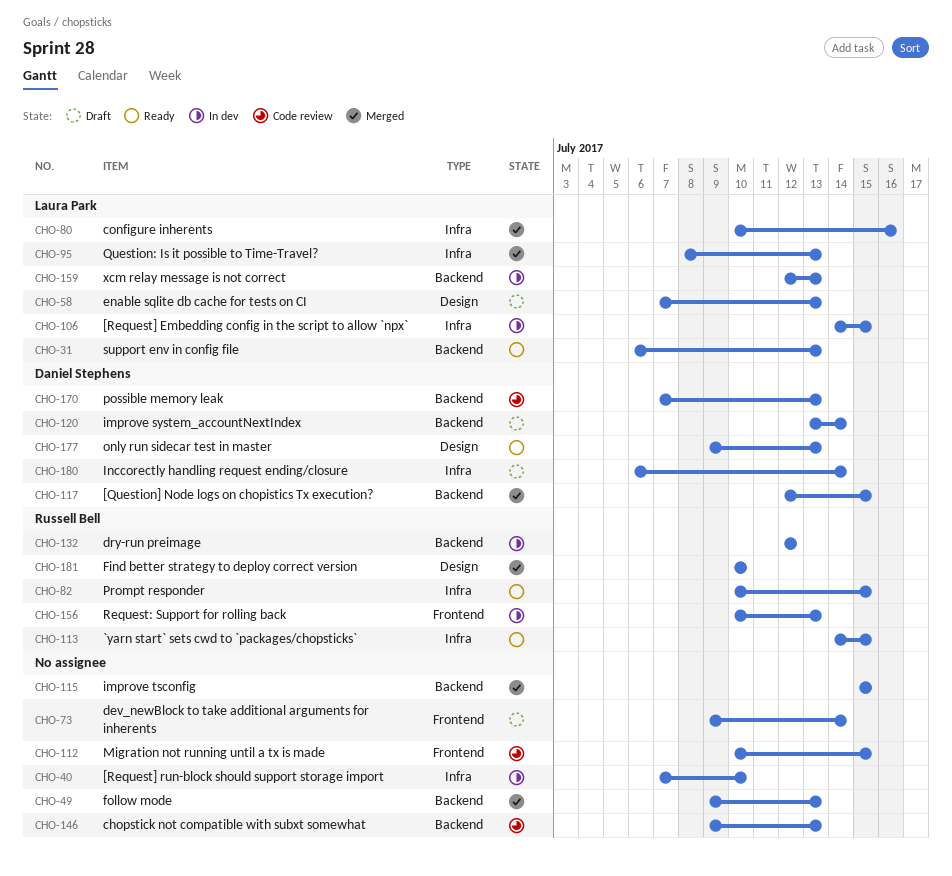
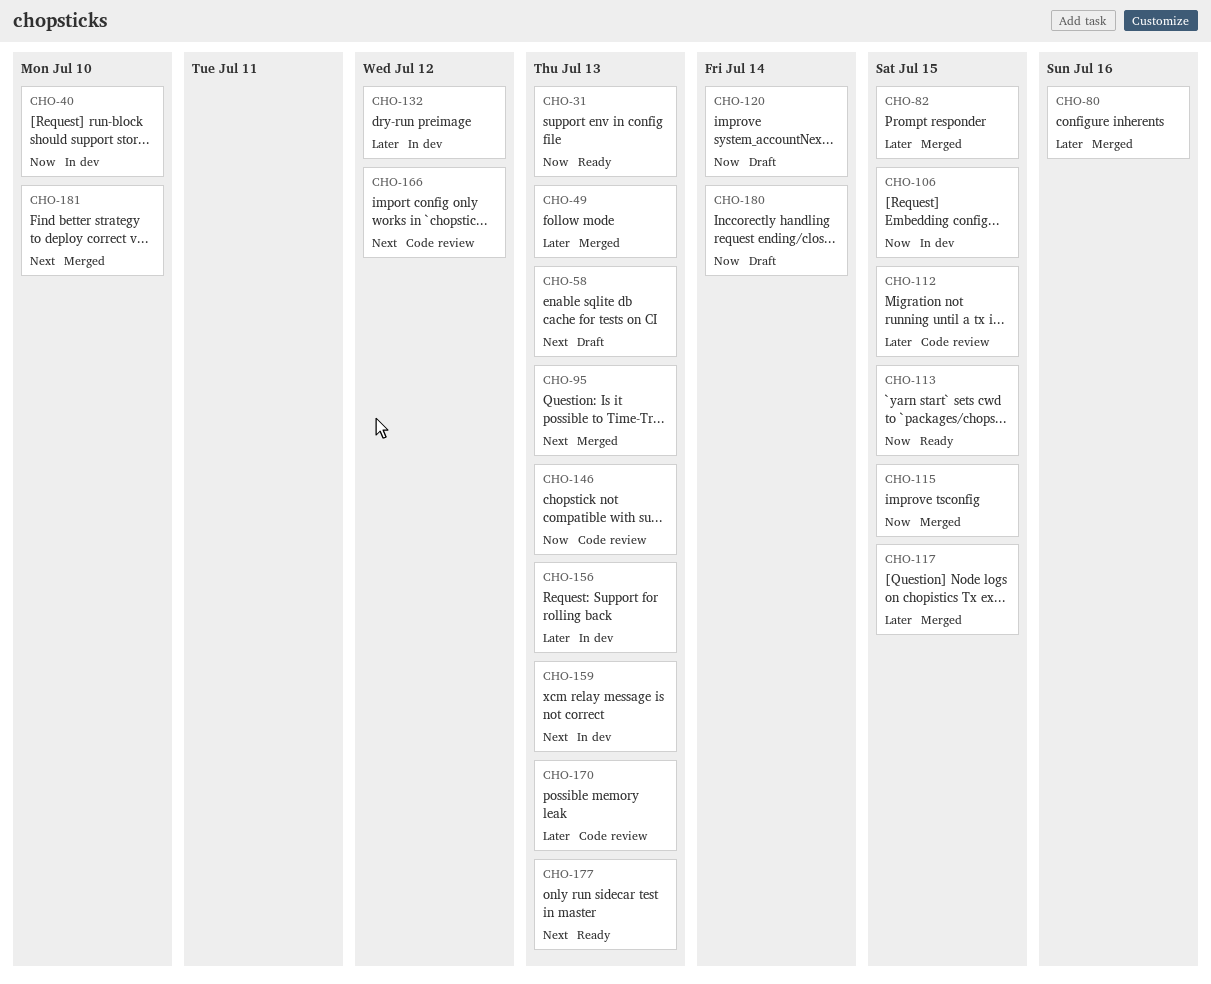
CHO-73: present -> none
CHO-82, status: Ready -> Merged
CHO-166: none -> present

